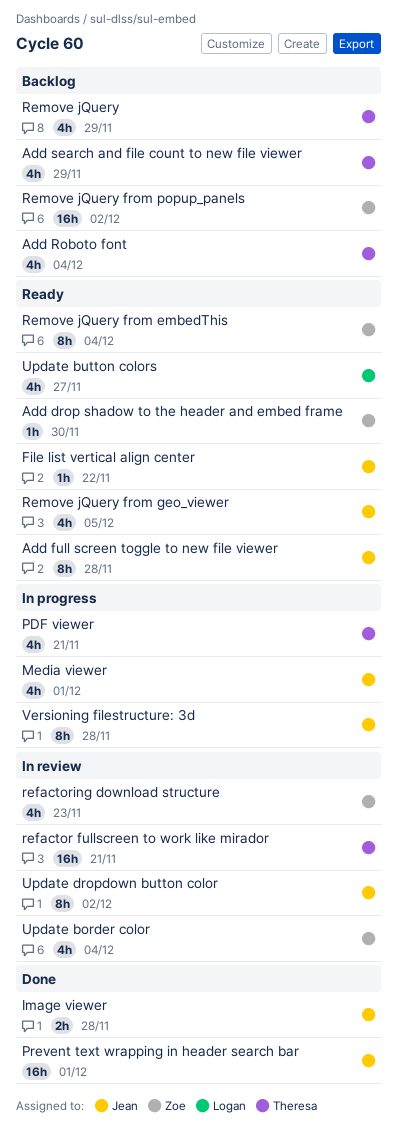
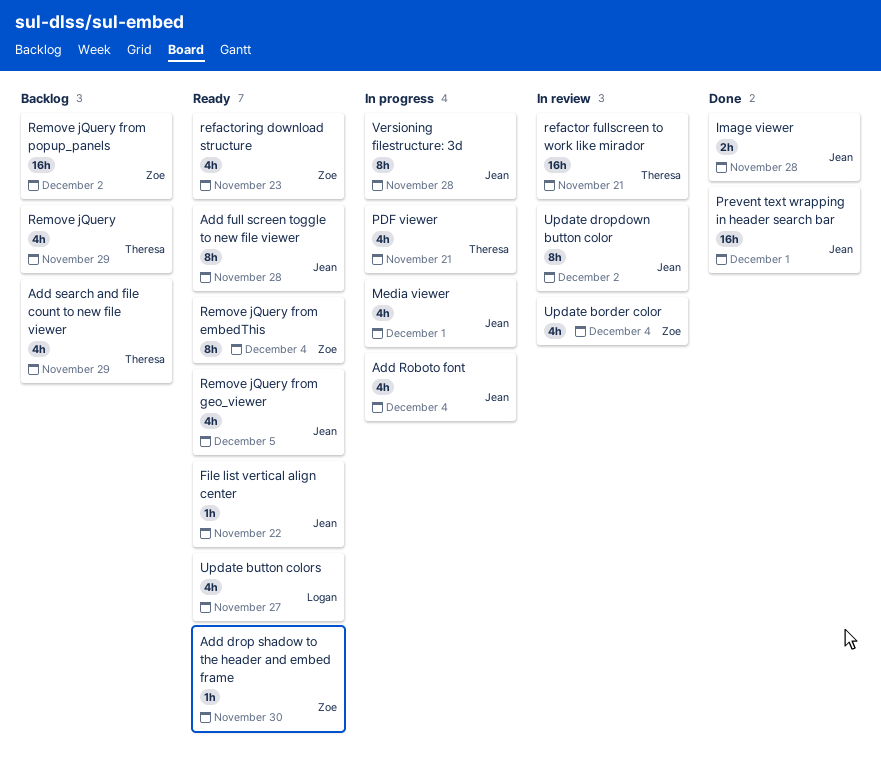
Add Roboto font, status: Backlog -> In progress
Add Roboto font, owner: Theresa -> Jean
refactoring download structure, status: In review -> Ready

